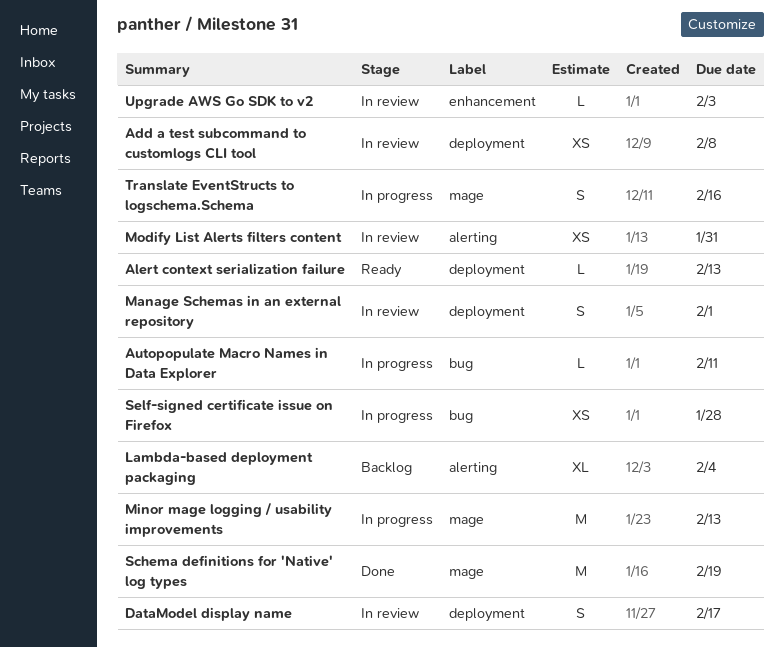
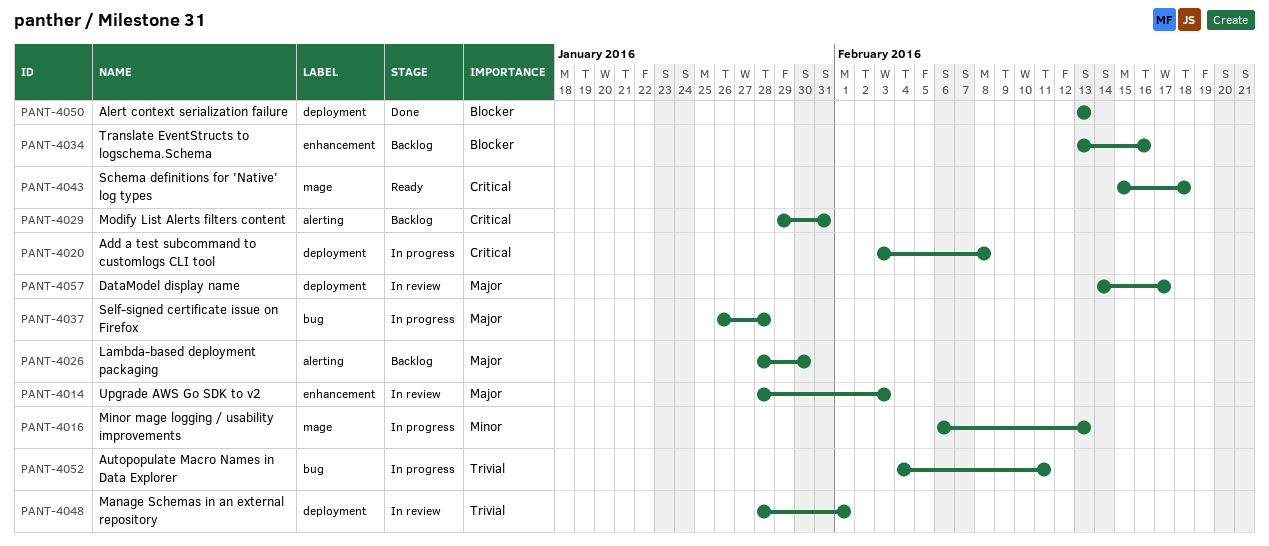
Add a test subcommand to customlogs CLI tool, status: In review -> In progress
Alert context serialization failure, status: Ready -> Done
Lambda-based deployment packaging, due: Feb 4 -> Jan 30
Modify List Alerts filters content, status: In review -> Backlog
Schema definitions for 'Native' log types, status: Done -> Ready
Schema definitions for 'Native' log types, due: Feb 19 -> Feb 18
Translate EventStructs to logschema.Schema, status: In progress -> Backlog
Translate EventStructs to logschema.Schema, label: mage -> enhancement

